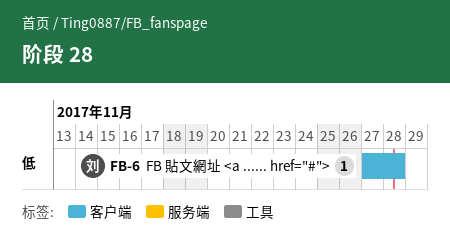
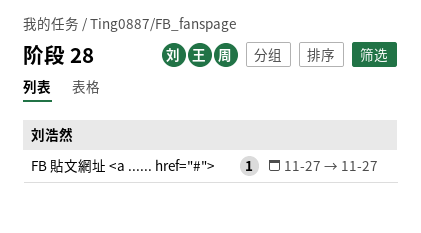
FB 貼文網址 <a ...... href="#">, due: Nov 28 -> Nov 27

